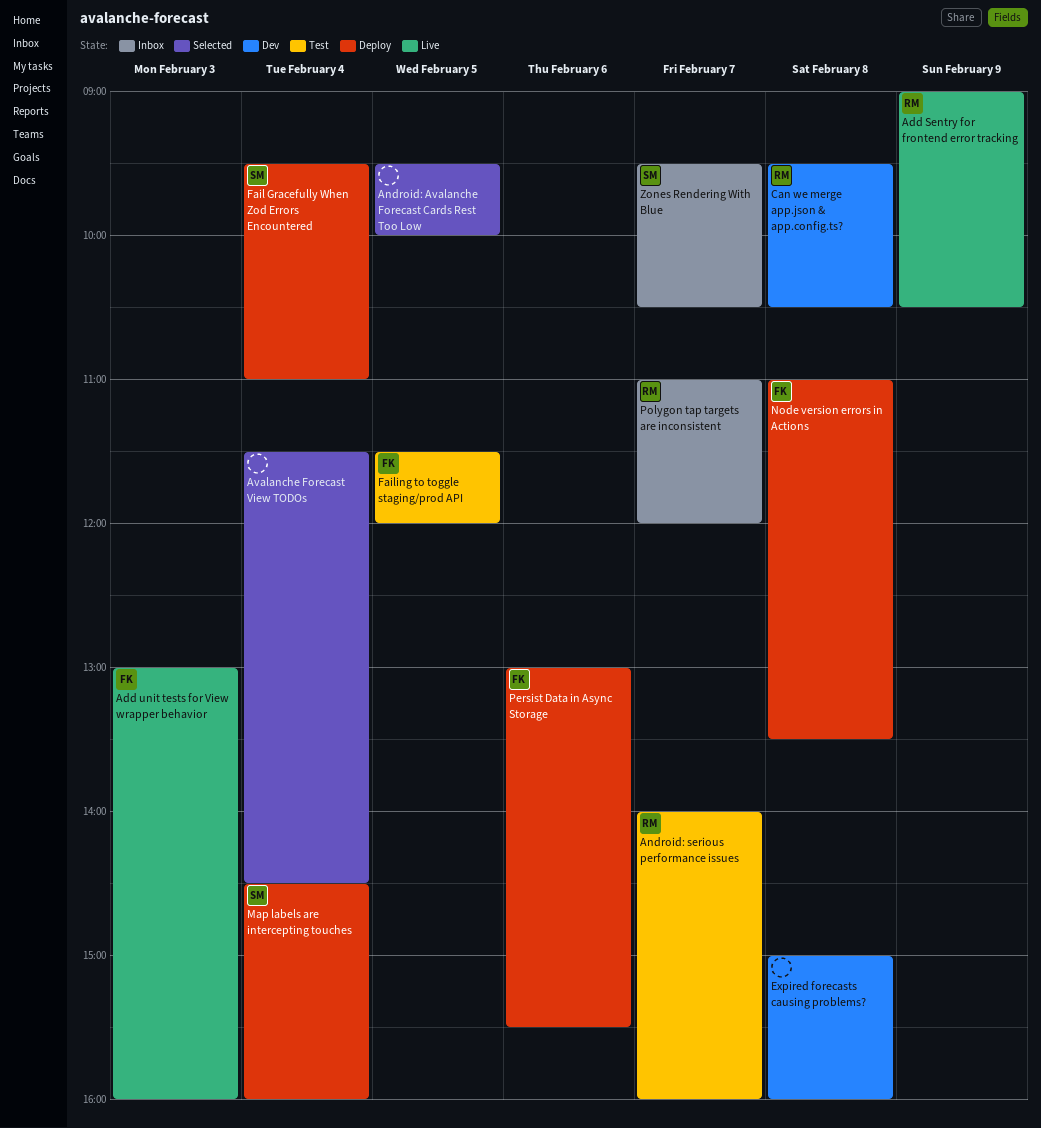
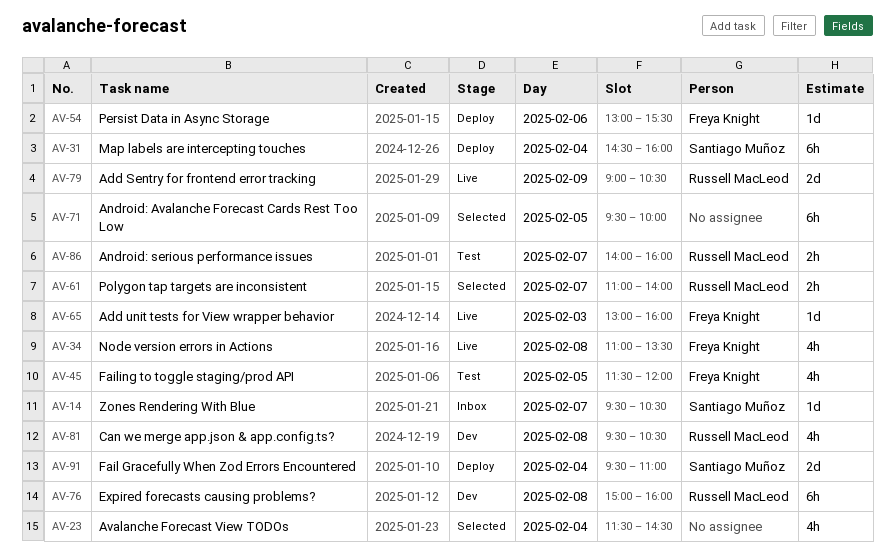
Expired forecasts causing problems?, owner: none -> Russell MacLeod
Node version errors in Actions, status: Deploy -> Live
Polygon tap targets are inconsistent, status: Inbox -> Selected
Polygon tap targets are inconsistent, ends: 12:00 -> 14:00

